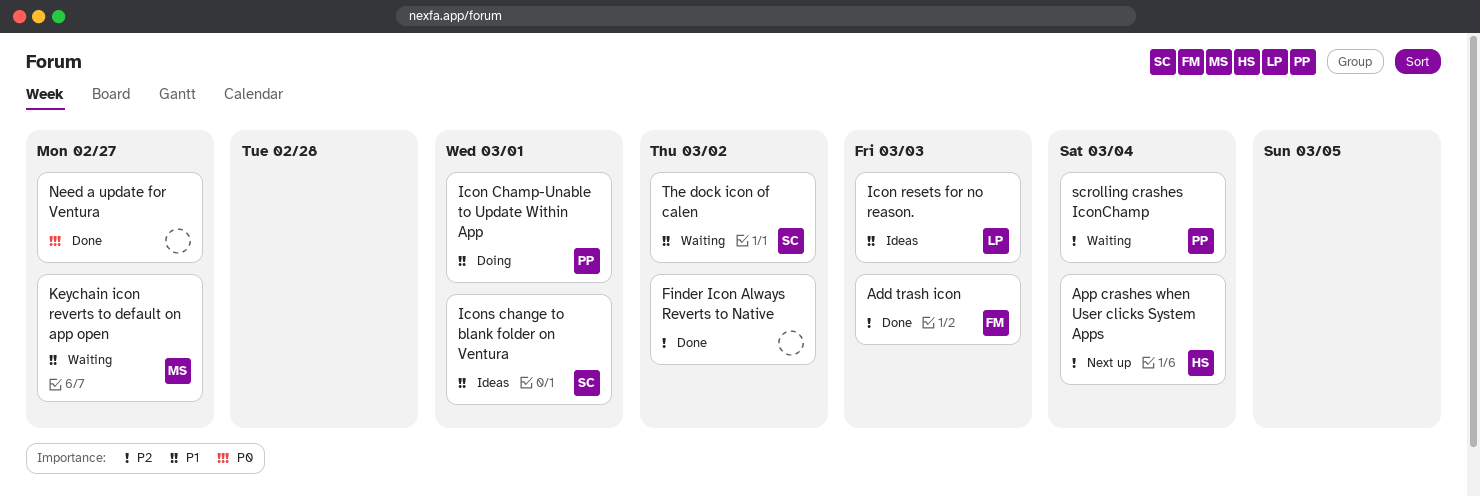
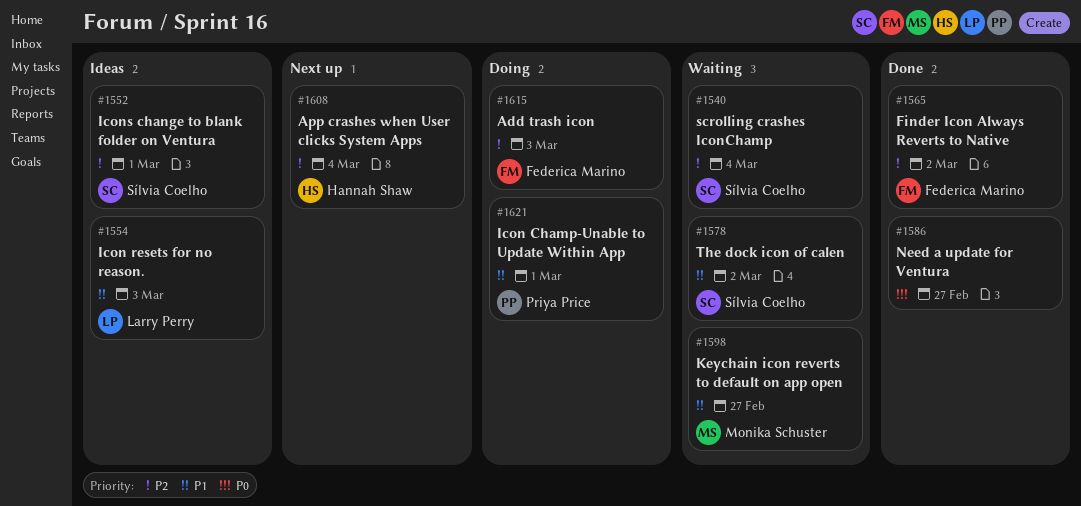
Add trash icon, status: Done -> Doing
Finder Icon Always Reverts to Native, owner: none -> Federica Marino
Icons change to blank folder on Ventura, priority: P1 -> P2
scrolling crashes IconChamp, owner: Priya Price -> Sílvia Coelho

